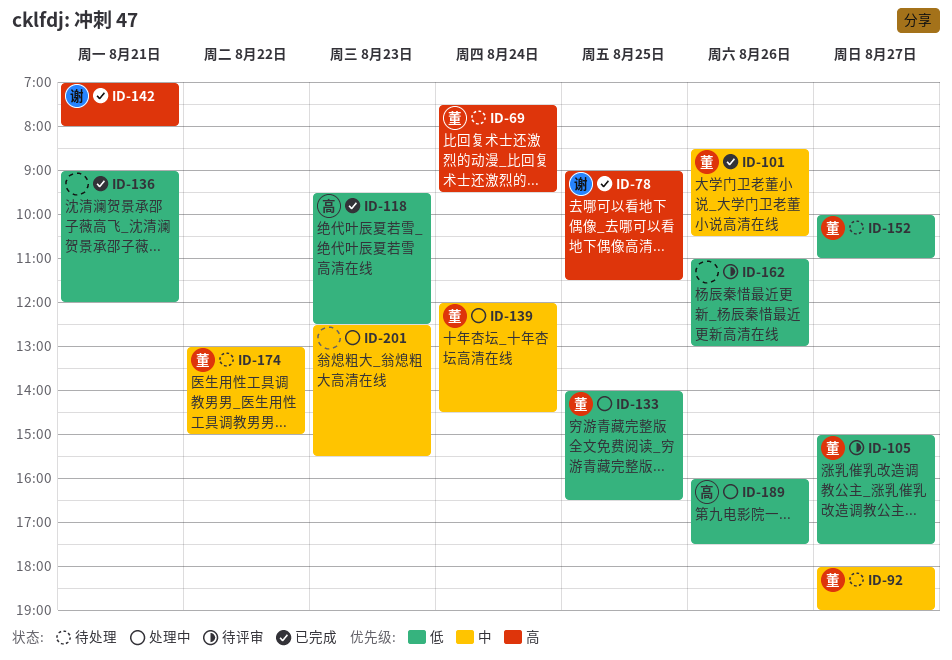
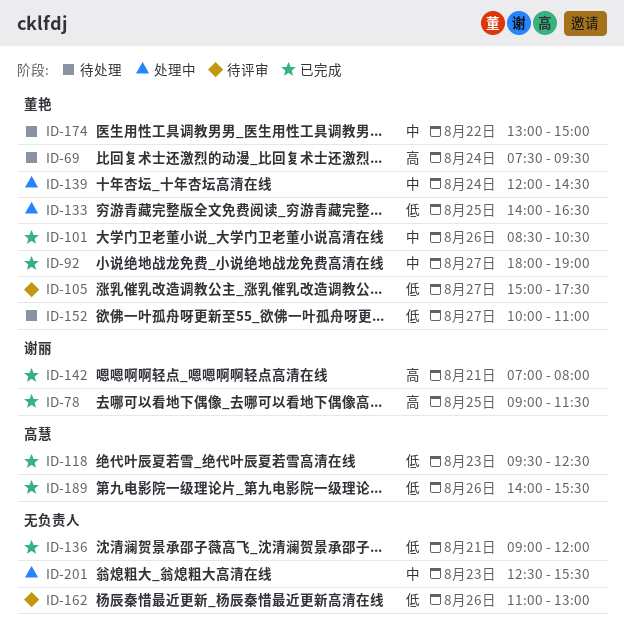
ID-92, status: 待处理 -> 已完成
ID-189, status: 处理中 -> 已完成
ID-189, begins: 16:00 -> 14:00
ID-189, ends: 17:30 -> 15:30

